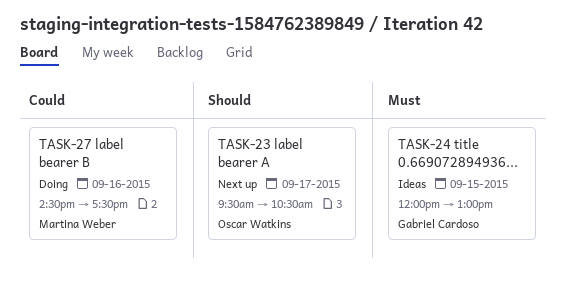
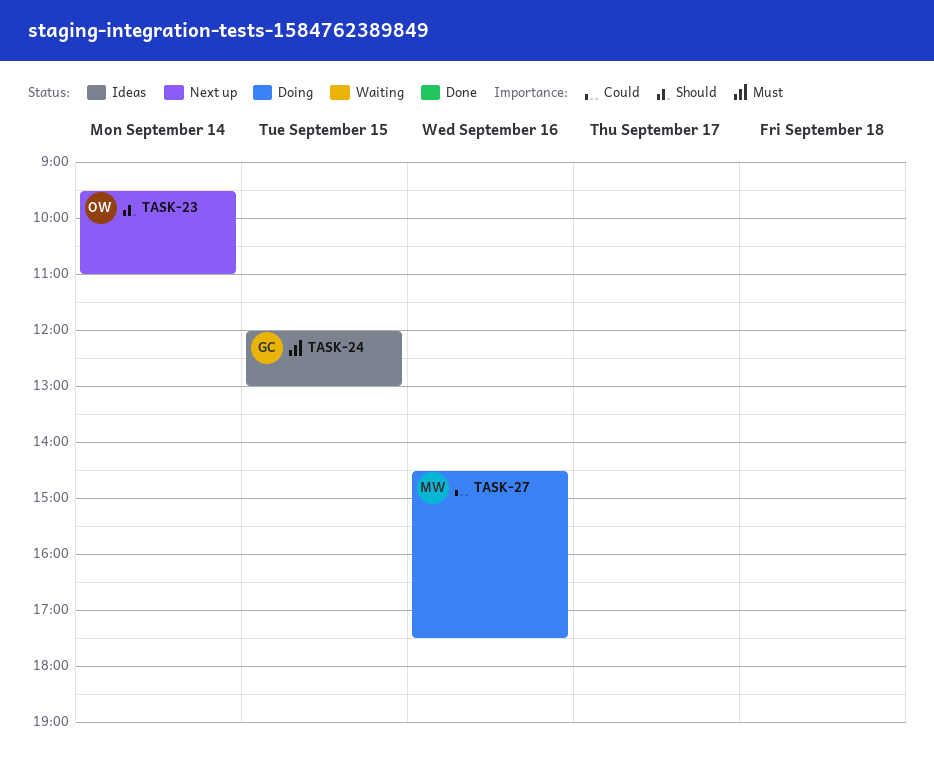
TASK-23, day: Sep 17 -> Sep 14
TASK-23, ends: 10:30 -> 11:00

